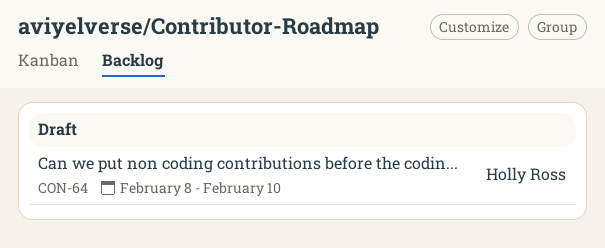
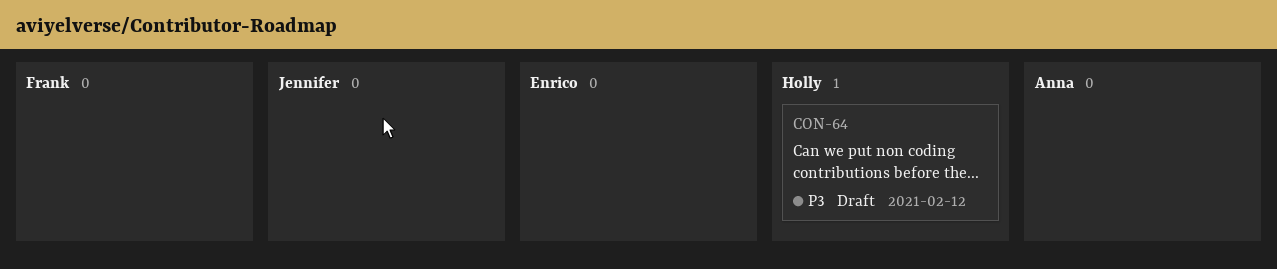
CON-64, due: Feb 10 -> Feb 12

